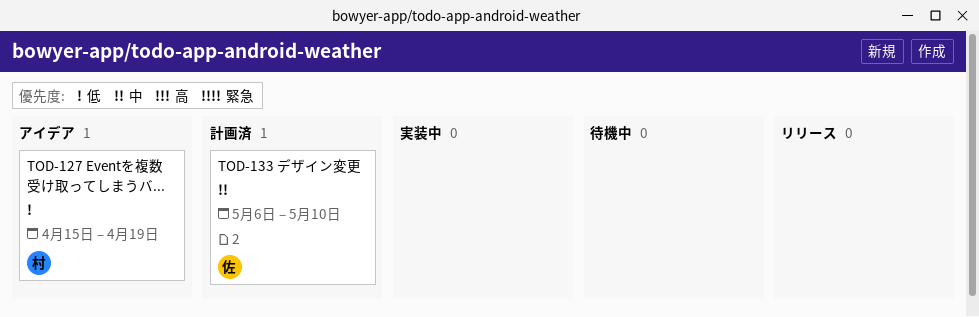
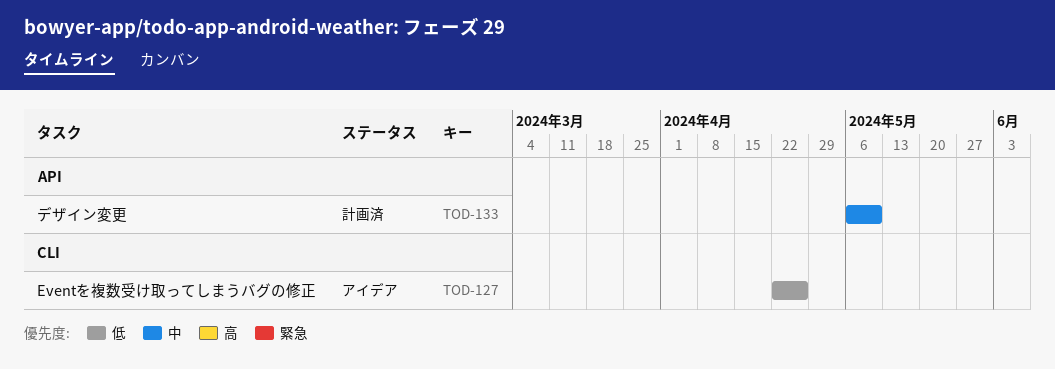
TOD-127, start: Apr 15 -> Apr 22
TOD-127, due: Apr 19 -> Apr 26

